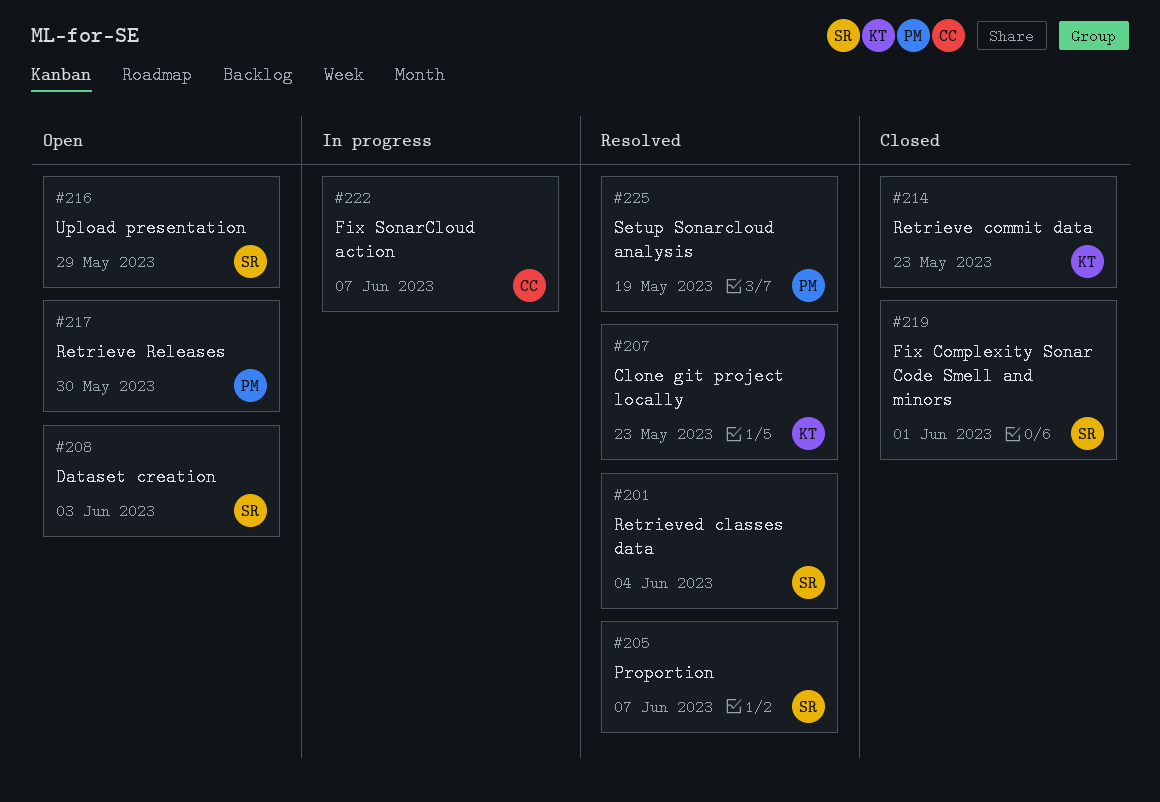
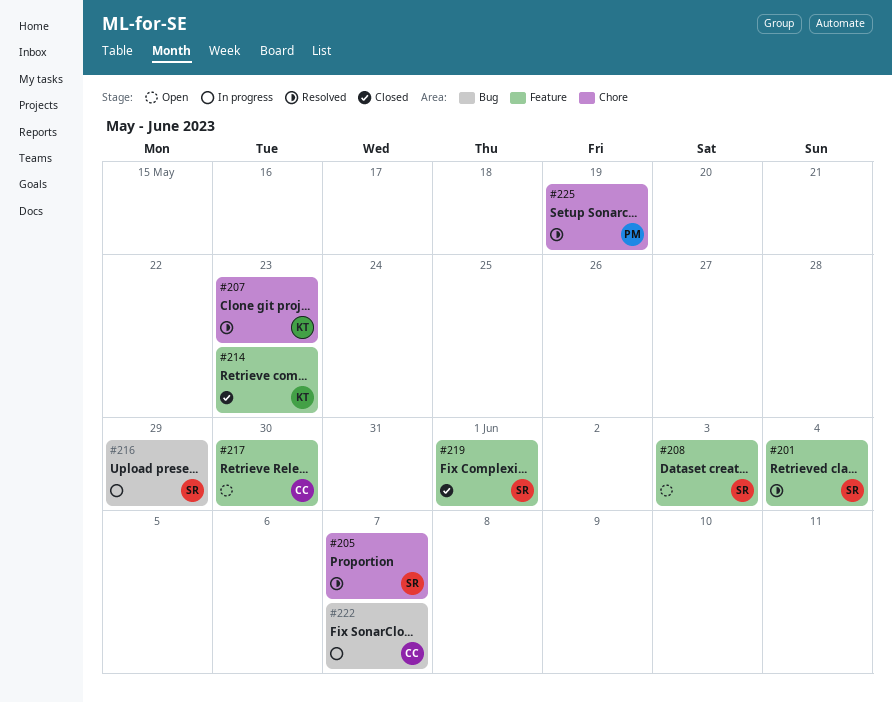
#216, status: Open -> In progress
#217, owner: PM -> CC

